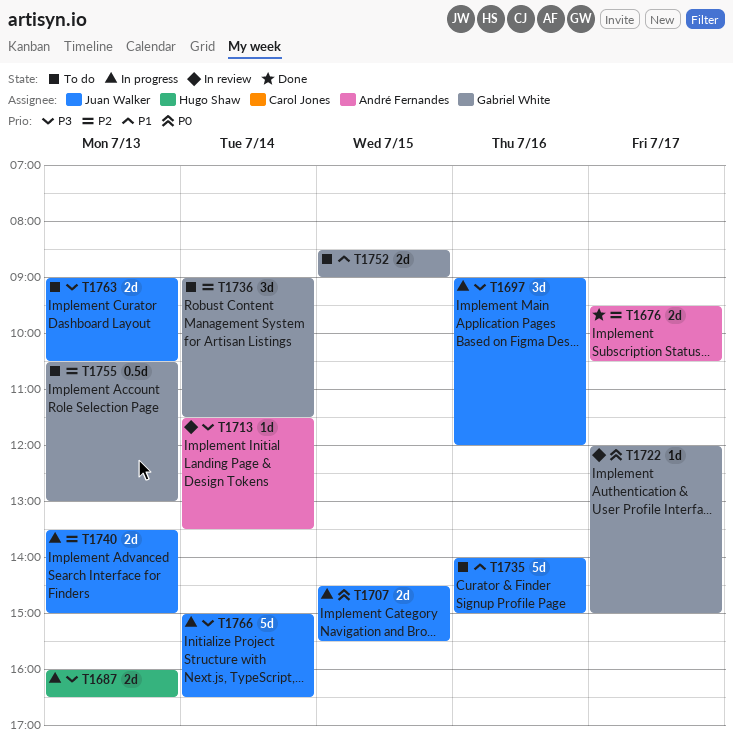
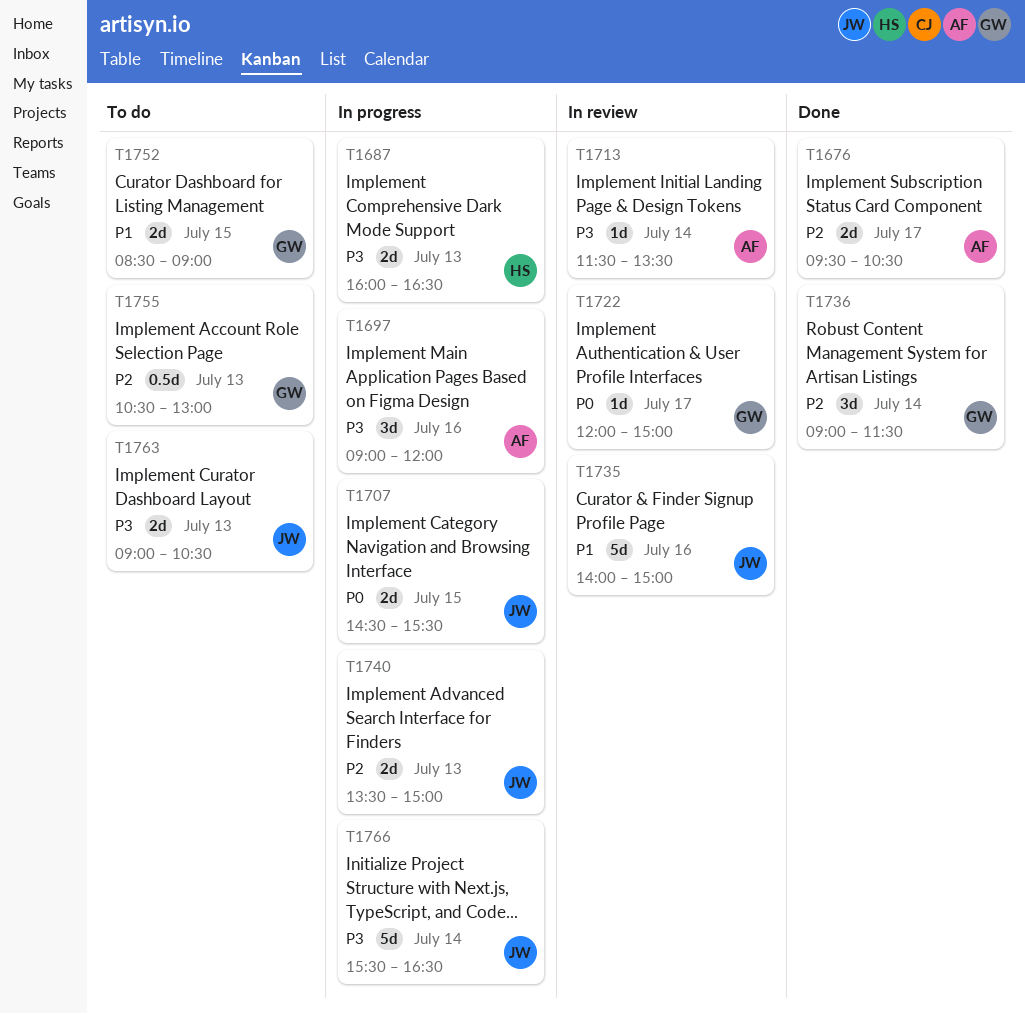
T1697, owner: Juan Walker -> André Fernandes
T1735, status: To do -> In review
T1736, status: To do -> Done
T1766, begins: 15:00 -> 15:30

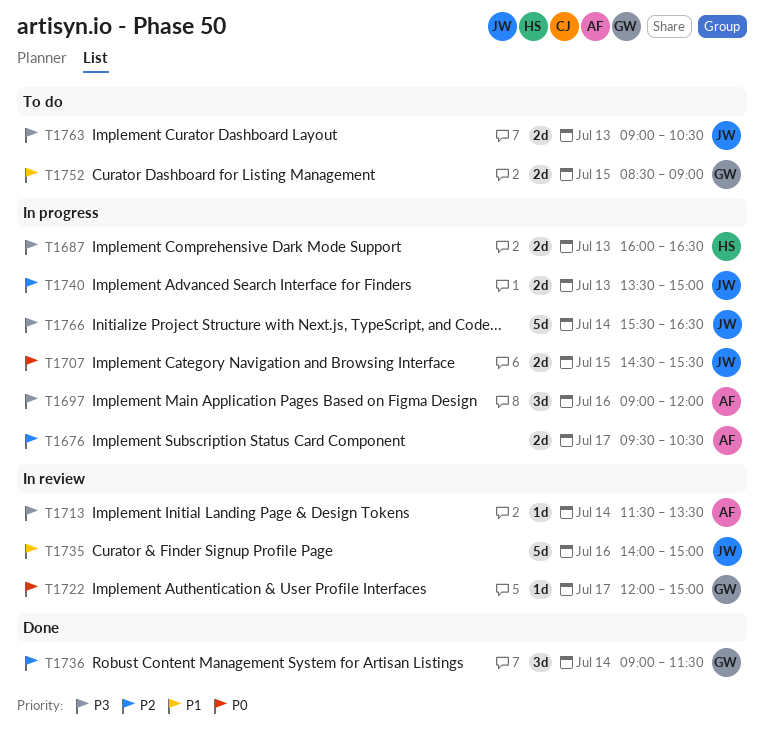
T1676, status: Done -> In progress
T1755: present -> none

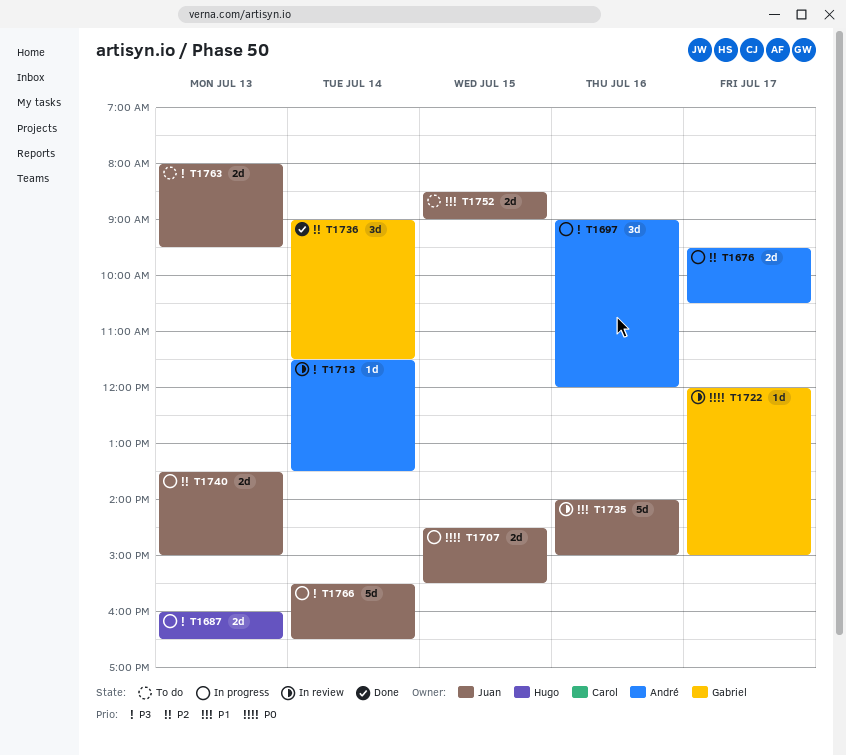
T1752, owner: Gabriel -> Juan
T1763, begins: 09:00 -> 08:00
T1763, ends: 10:30 -> 09:30

